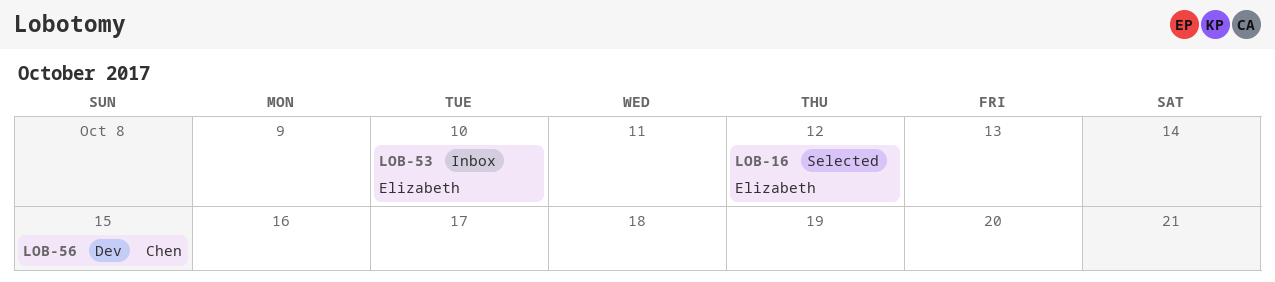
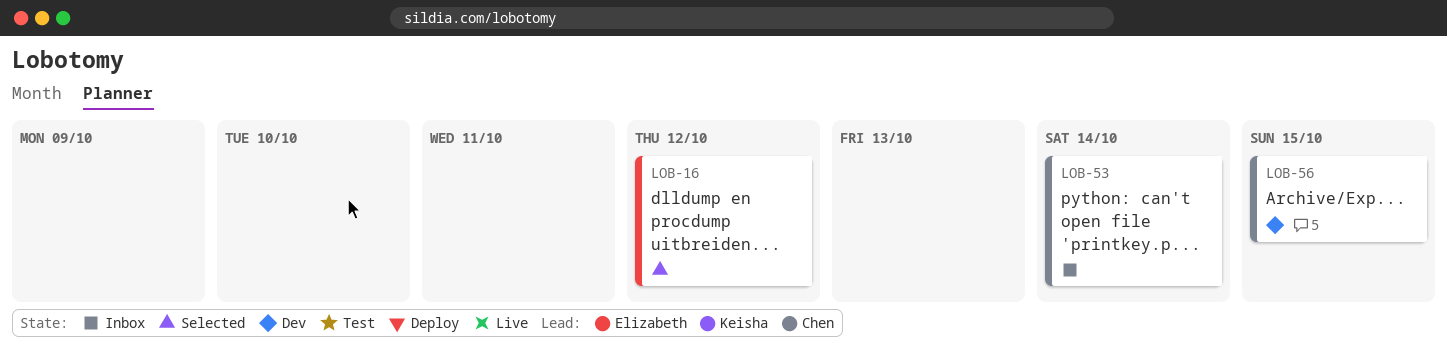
LOB-53, owner: Elizabeth -> Chen
LOB-53, due: Oct 10 -> Oct 14

